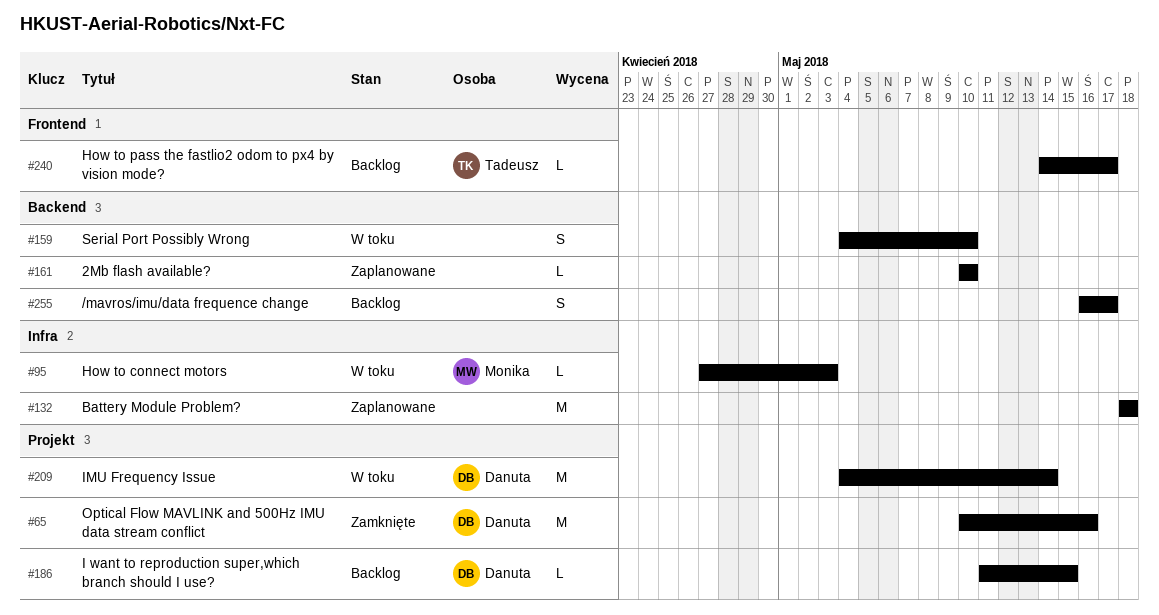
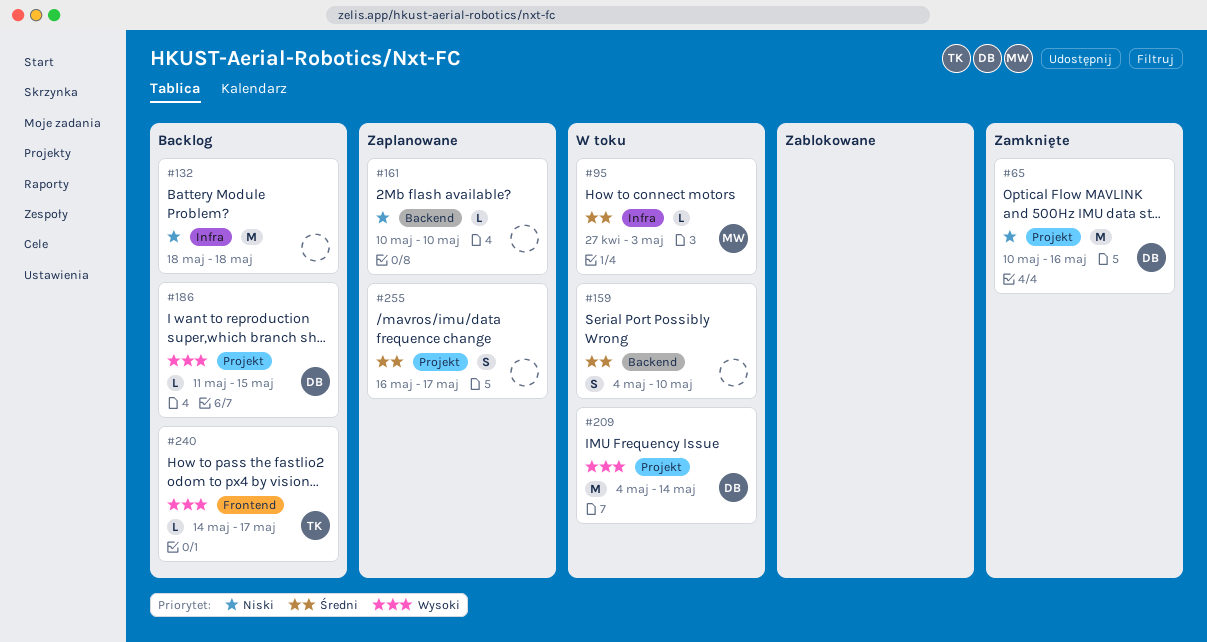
#132, status: Zaplanowane -> Backlog
#255, status: Backlog -> Zaplanowane
#255, label: Backend -> Projekt

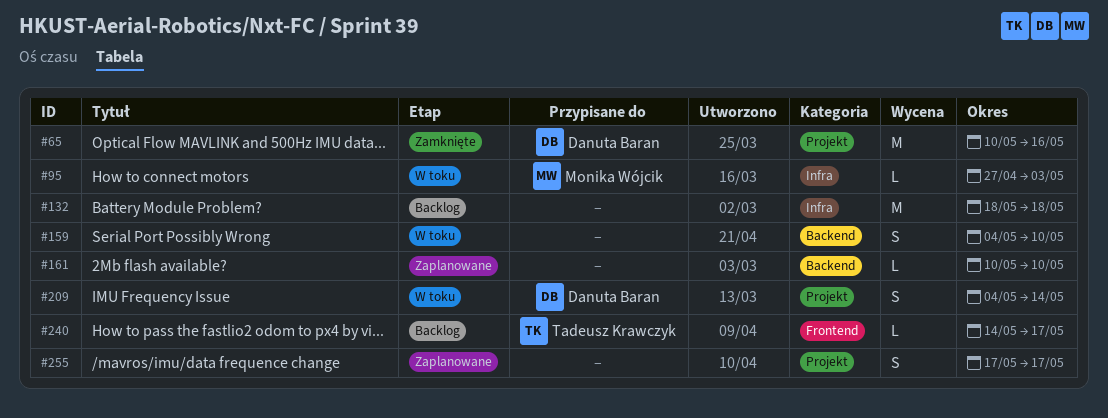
#186: present -> none
#209, estimate: M -> S
#255, start: May 16 -> May 17

